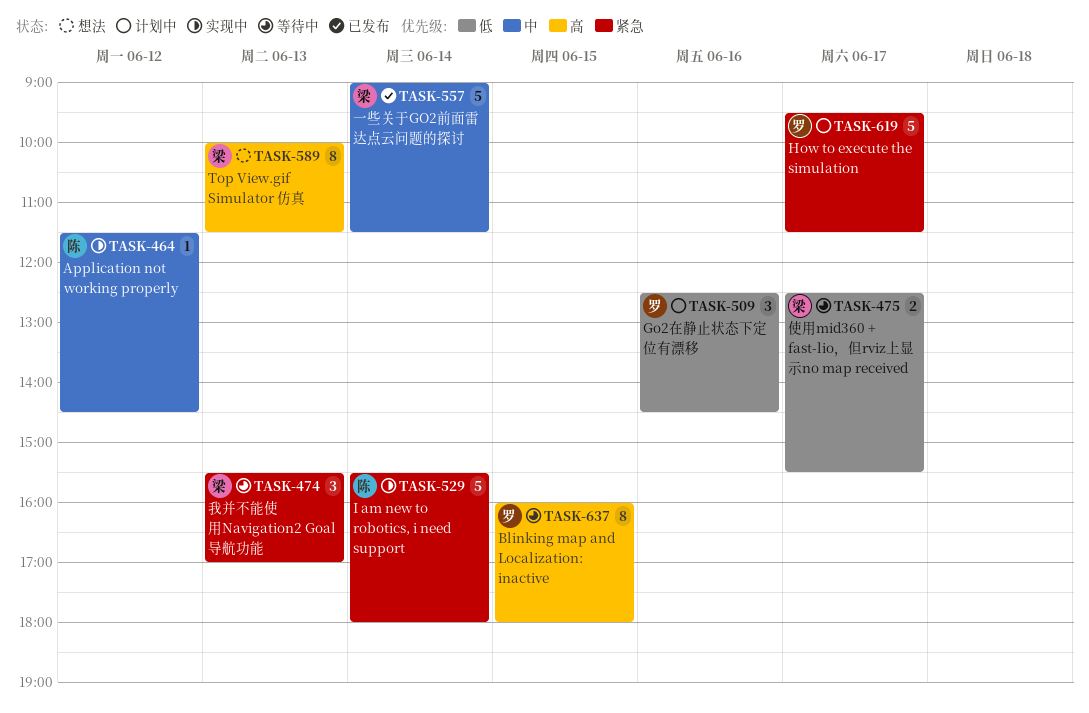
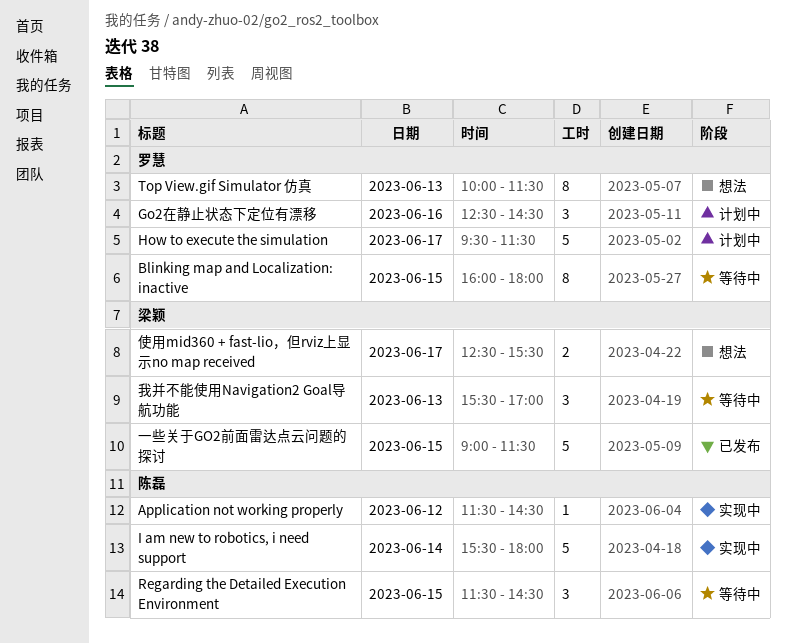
Regarding the Detailed Execution Environment: none -> present
Top View.gif Simulator 仿真, owner: 梁颖 -> 罗慧
一些关于GO2前面雷达点云问题的探讨, day: Jun 14 -> Jun 15
使用mid360 + fast-lio，但rviz上显示no map received, status: 等待中 -> 想法

